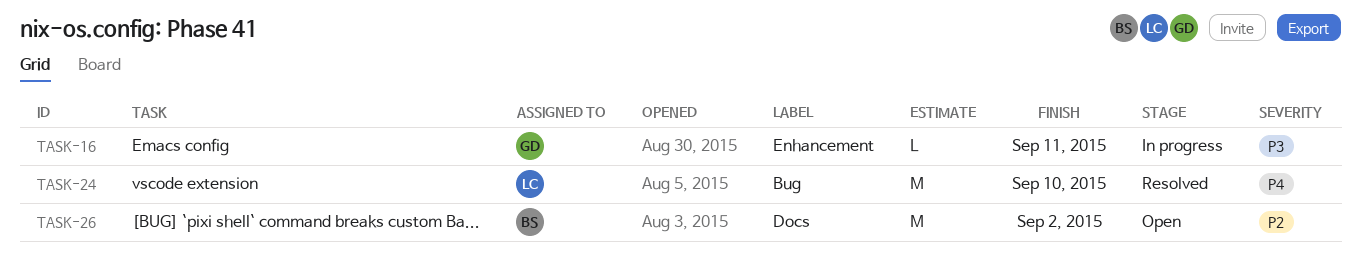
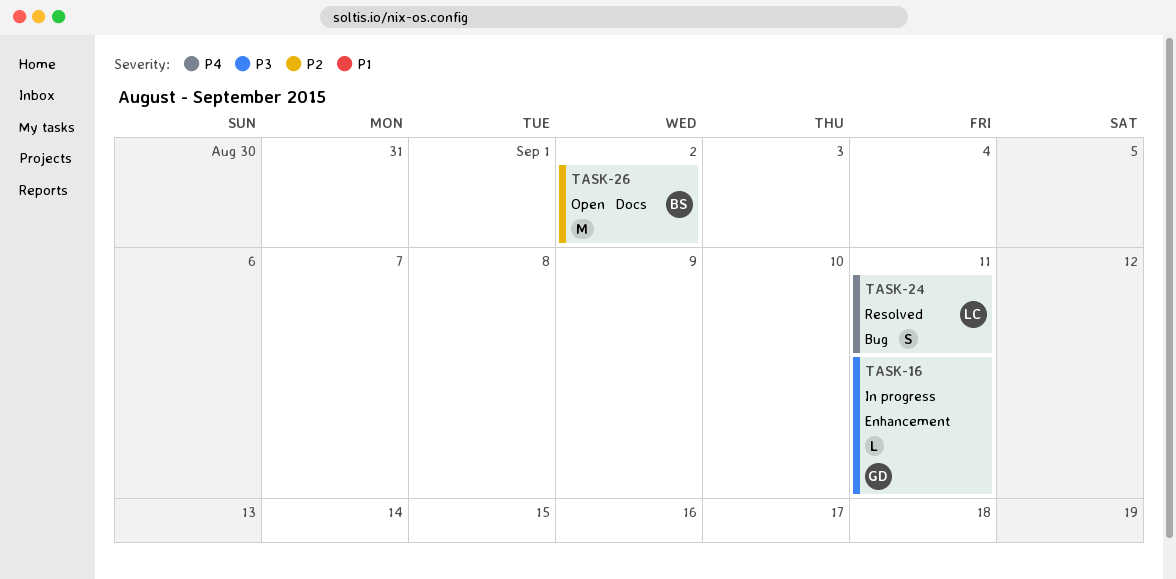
TASK-24, estimate: M -> S
TASK-24, due: Sep 10 -> Sep 11

